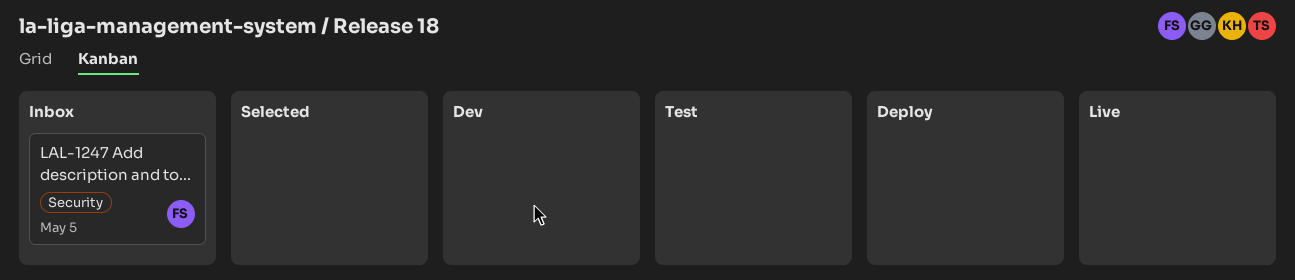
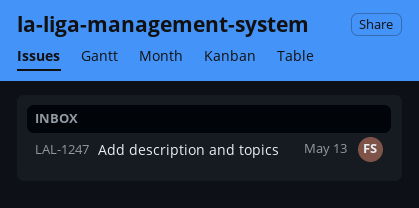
LAL-1247, due: May 5 -> May 13

